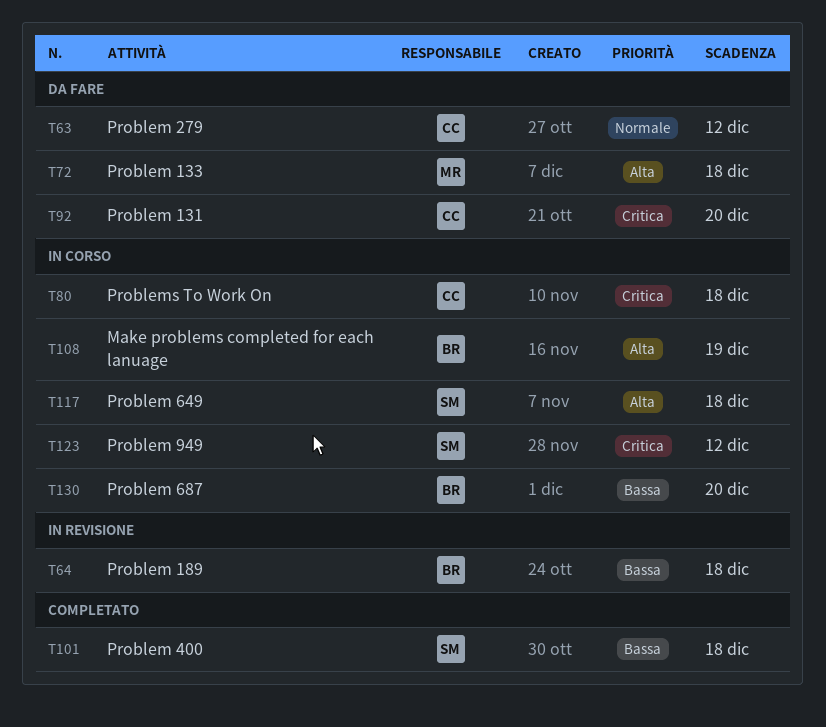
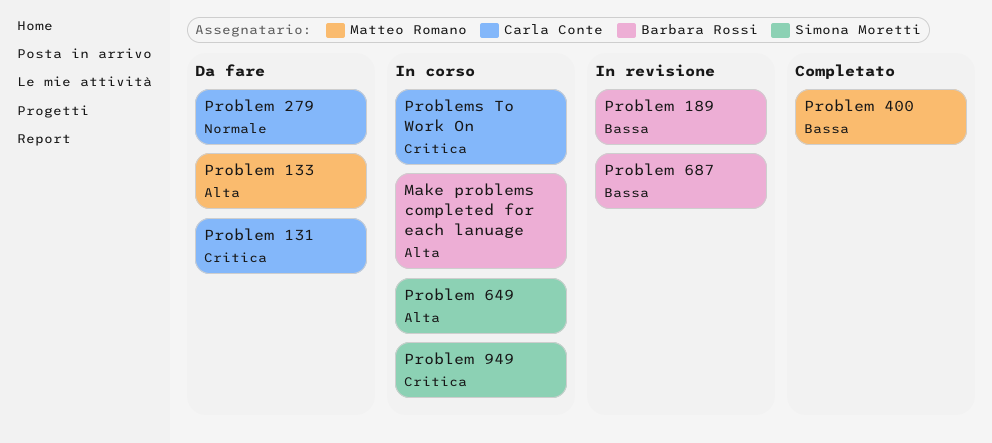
Problem 400, owner: Simona Moretti -> Matteo Romano
Problem 687, status: In corso -> In revisione

